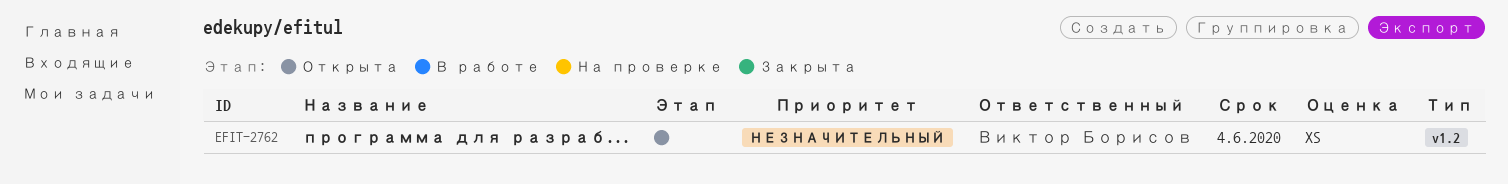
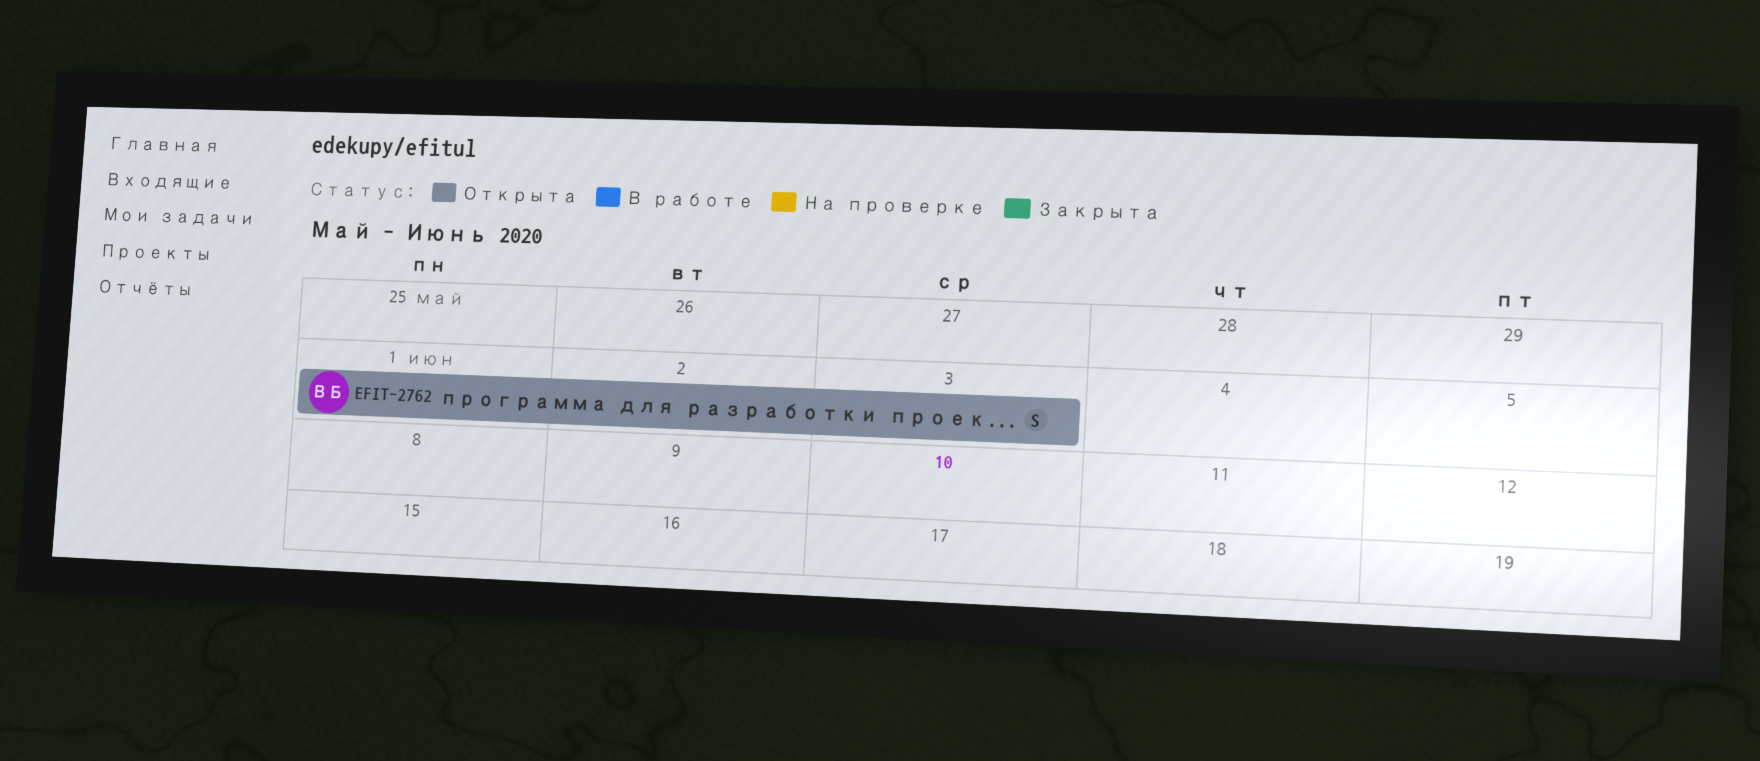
EFIT-2762, estimate: XS -> S
EFIT-2762, due: Jun 4 -> Jun 3

